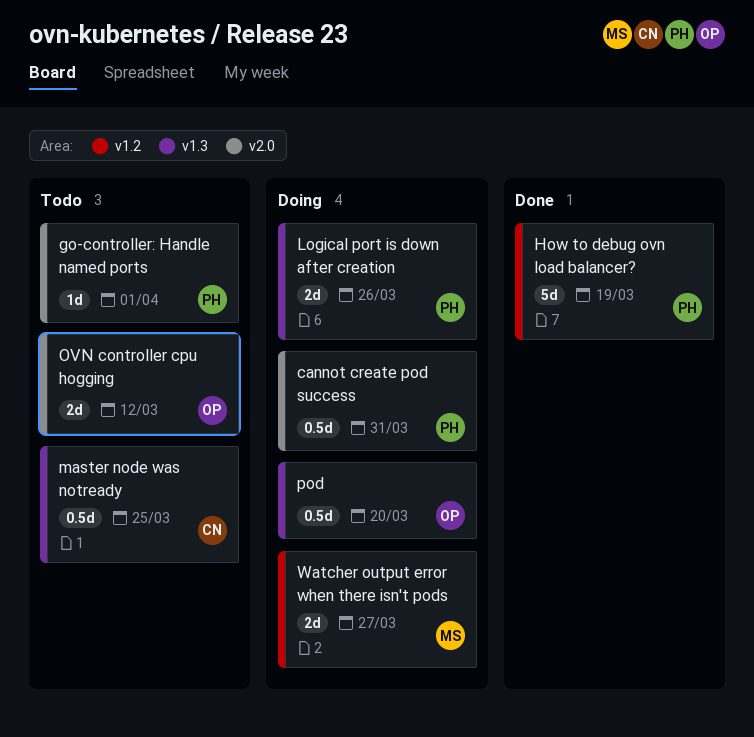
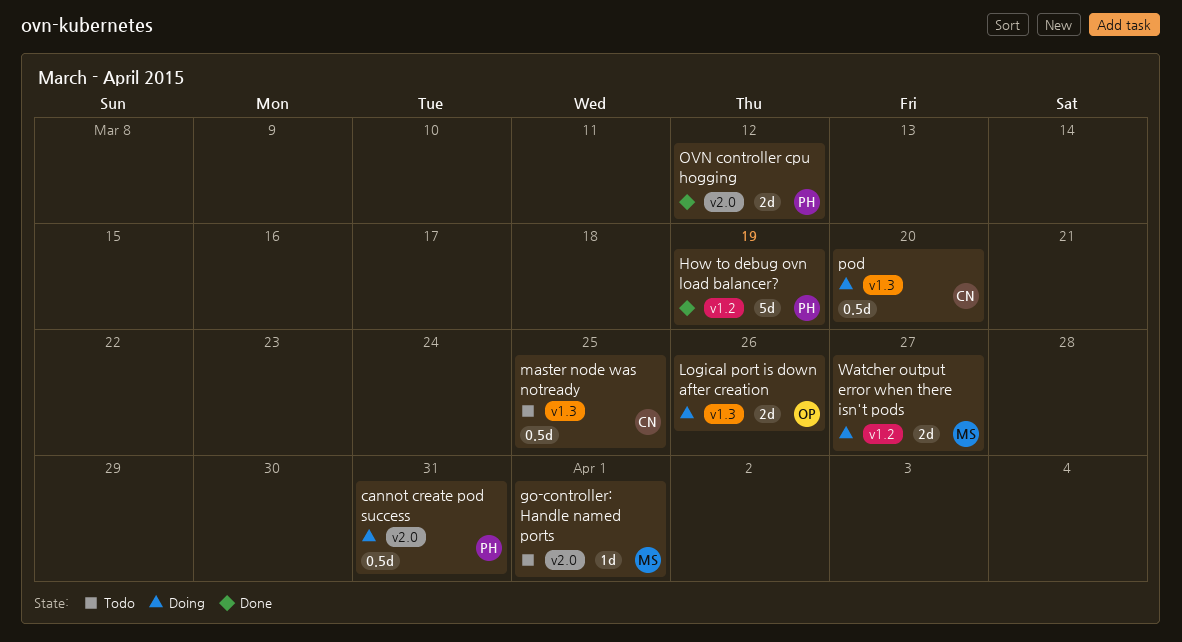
go-controller: Handle named ports, owner: PH -> MS
Logical port is down after creation, owner: PH -> OP
OVN controller cpu hogging, status: Todo -> Done
OVN controller cpu hogging, owner: OP -> PH
pod, owner: OP -> CN

